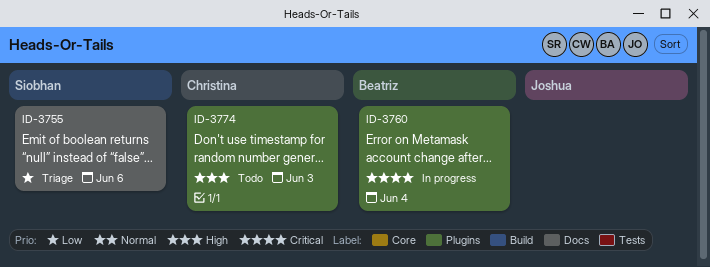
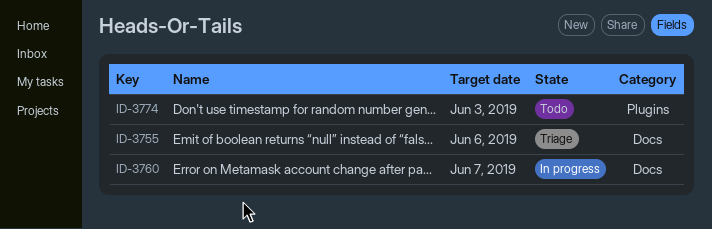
ID-3760, label: Plugins -> Docs
ID-3760, due: Jun 4 -> Jun 7

